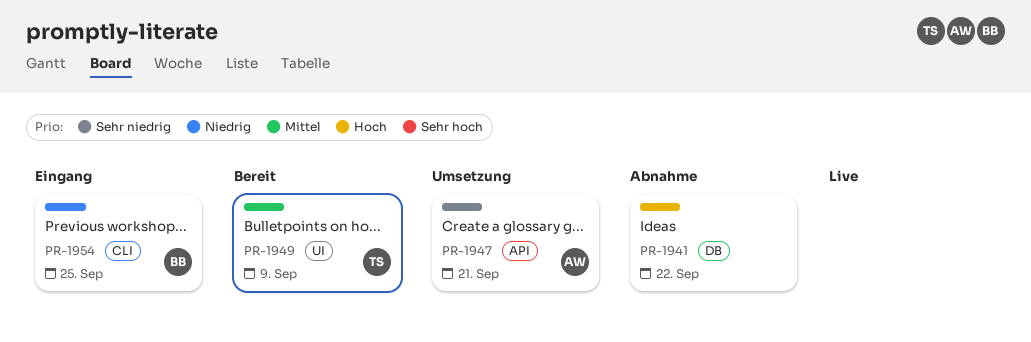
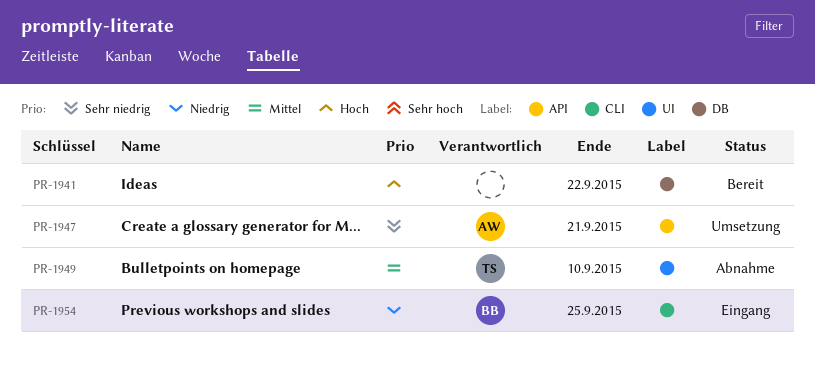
PR-1941, status: Abnahme -> Bereit
PR-1949, status: Bereit -> Abnahme
PR-1949, due: Sep 9 -> Sep 10

